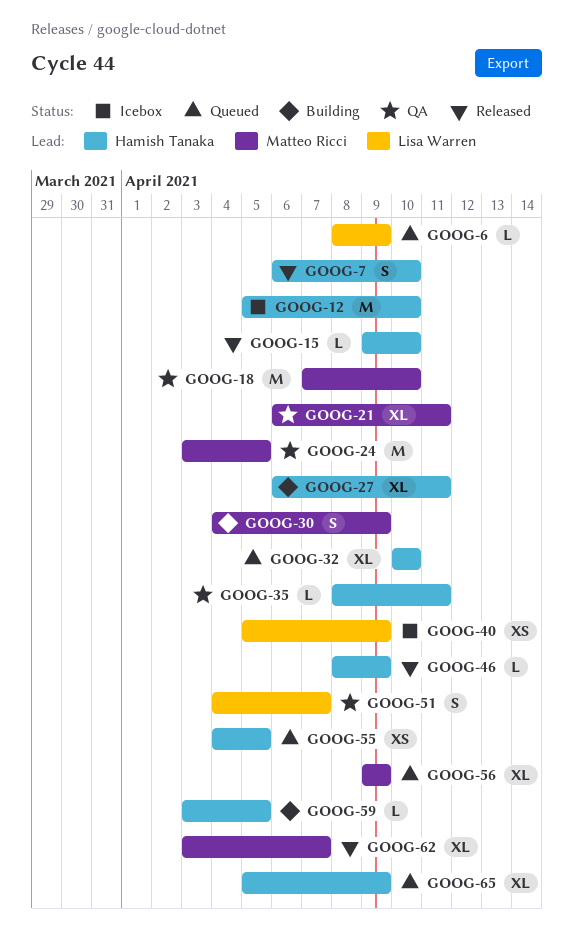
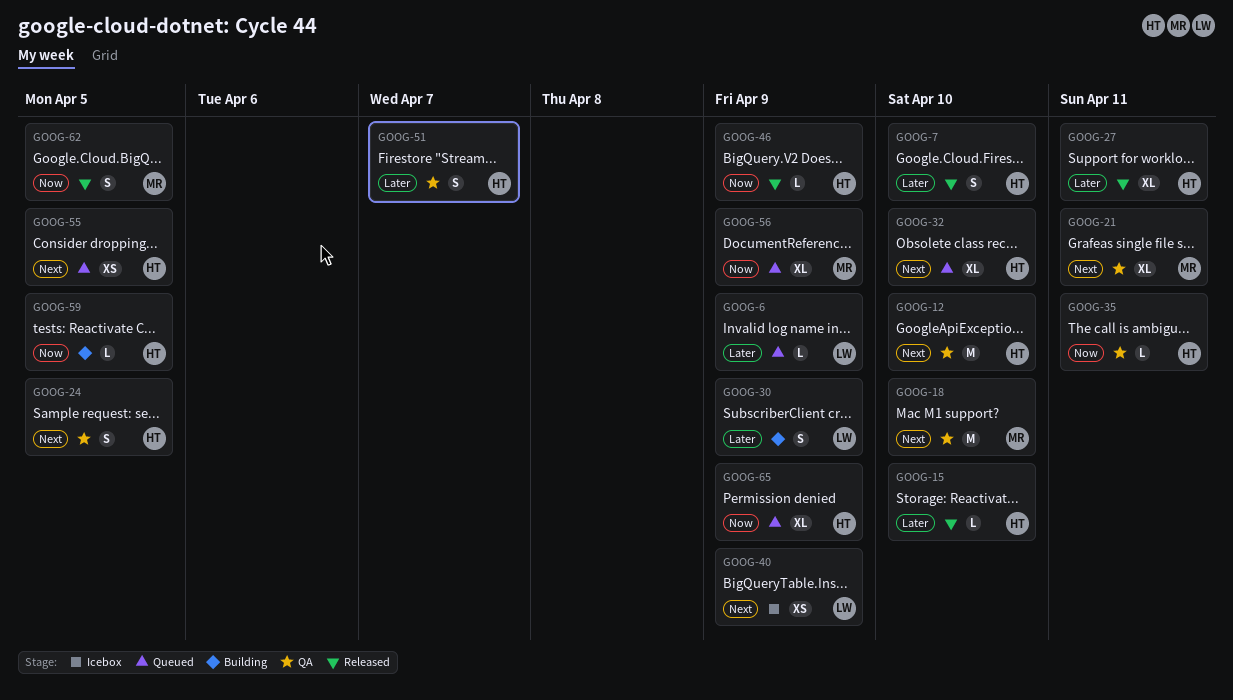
GOOG-12, status: Icebox -> QA
GOOG-24, owner: Matteo Ricci -> Hamish Tanaka
GOOG-24, estimate: M -> S
GOOG-27, status: Building -> Released
GOOG-30, owner: Matteo Ricci -> Lisa Warren
GOOG-51, owner: Lisa Warren -> Hamish Tanaka
GOOG-62, estimate: XL -> S
GOOG-62, due: Apr 7 -> Apr 5

